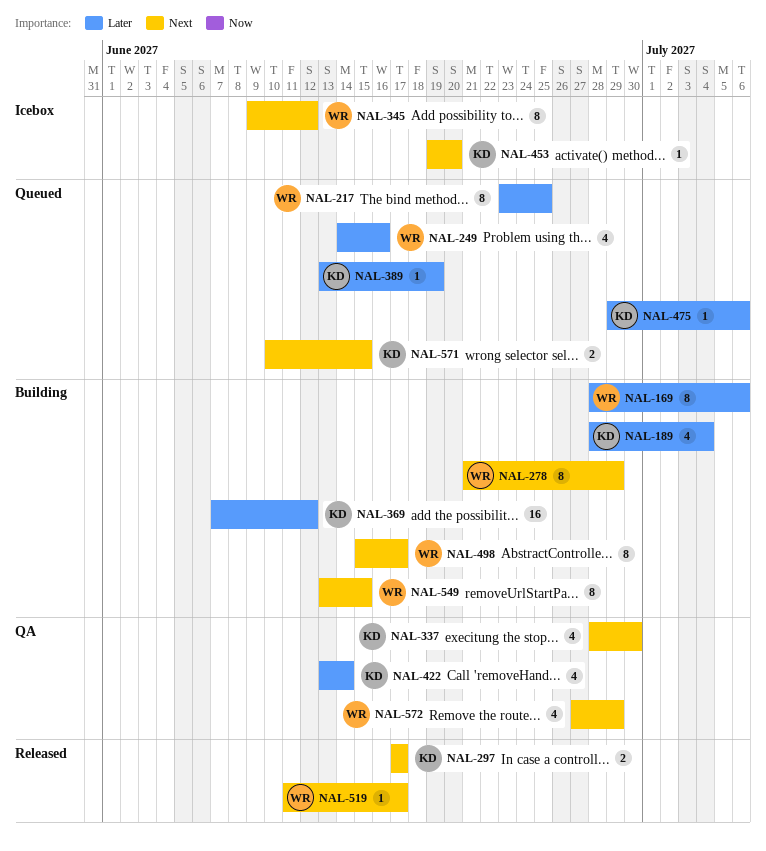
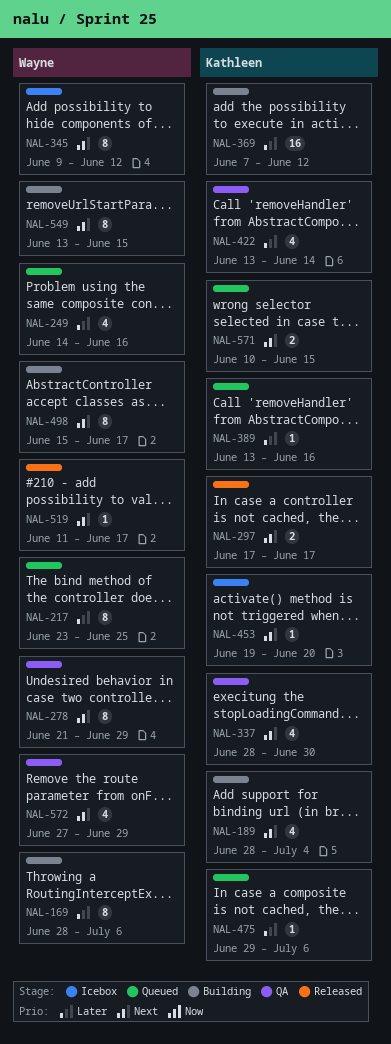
NAL-189, priority: Later -> Next
NAL-278, status: Building -> QA
NAL-389, due: Jun 19 -> Jun 16

